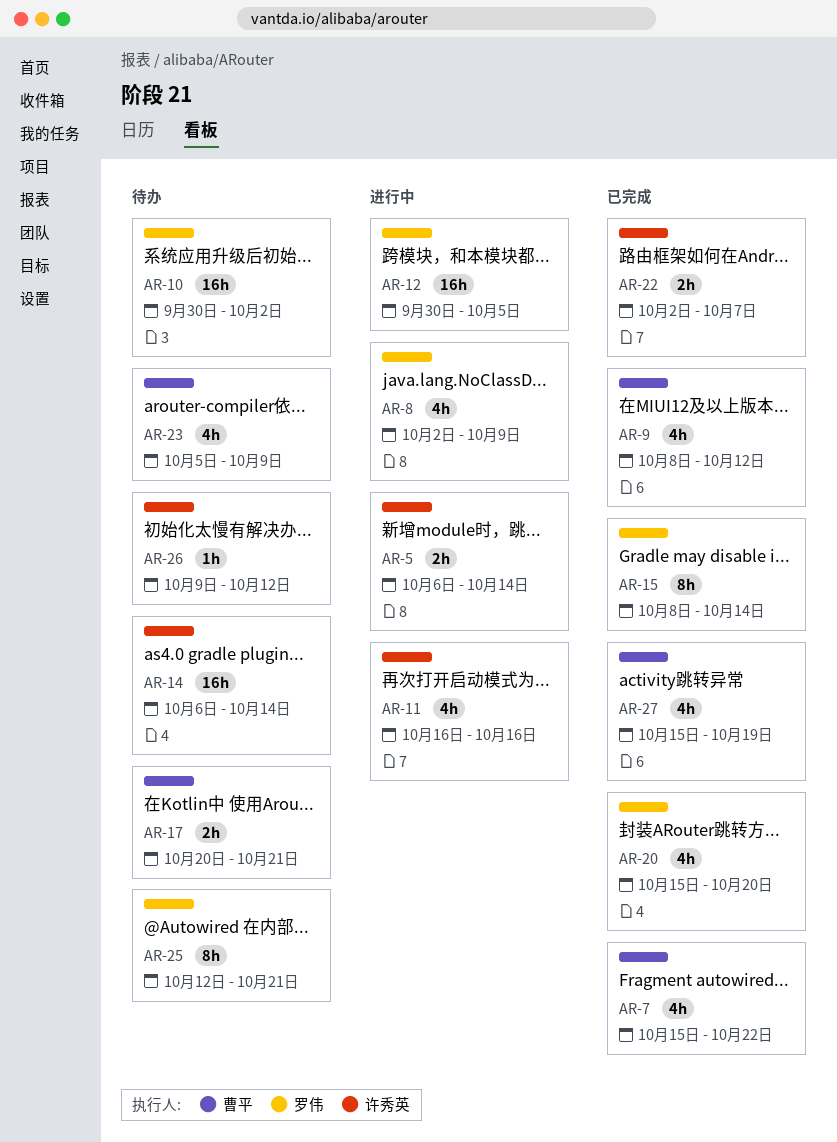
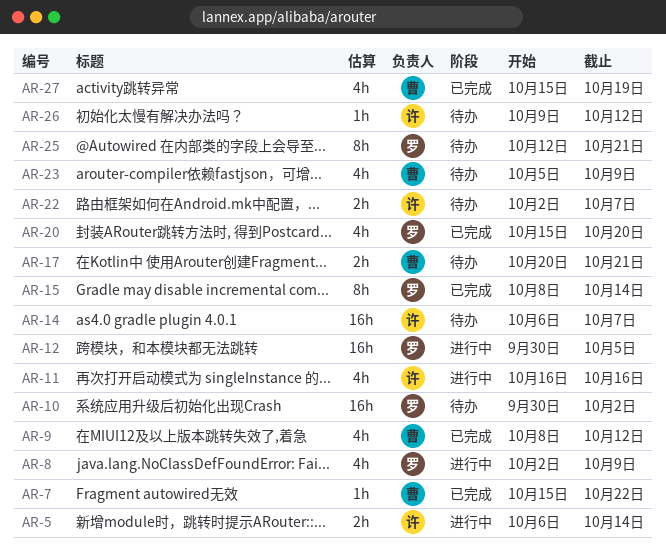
AR-7, estimate: 4h -> 1h
AR-14, due: Oct 14 -> Oct 7
AR-22, status: 已完成 -> 待办

